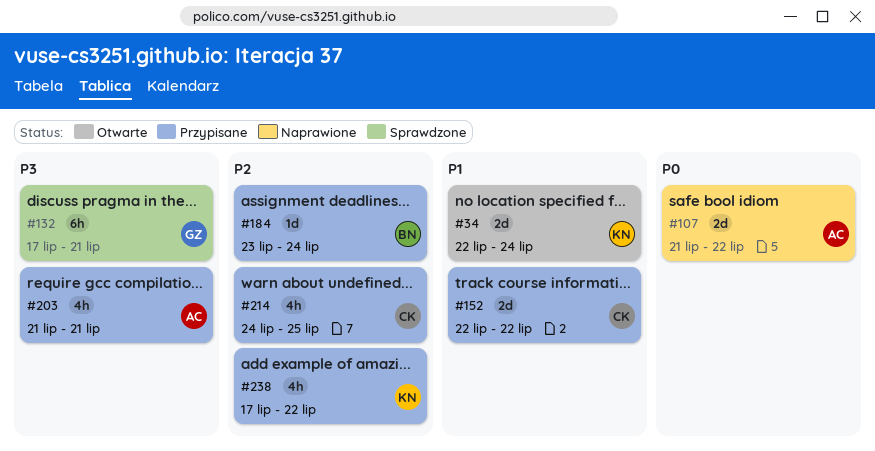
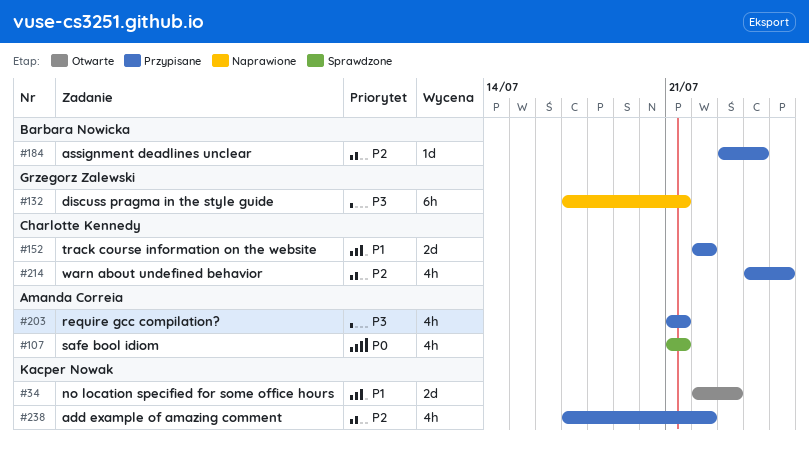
#34, due: Jul 24 -> Jul 23
#107, status: Naprawione -> Sprawdzone
#107, estimate: 2d -> 4h
#107, due: Jul 22 -> Jul 21
#132, status: Sprawdzone -> Naprawione

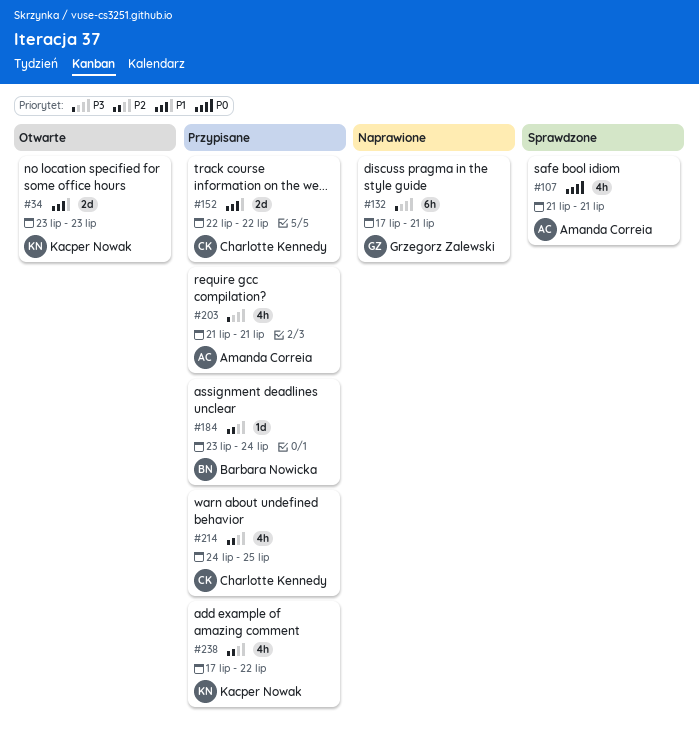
#34, start: Jul 22 -> Jul 23

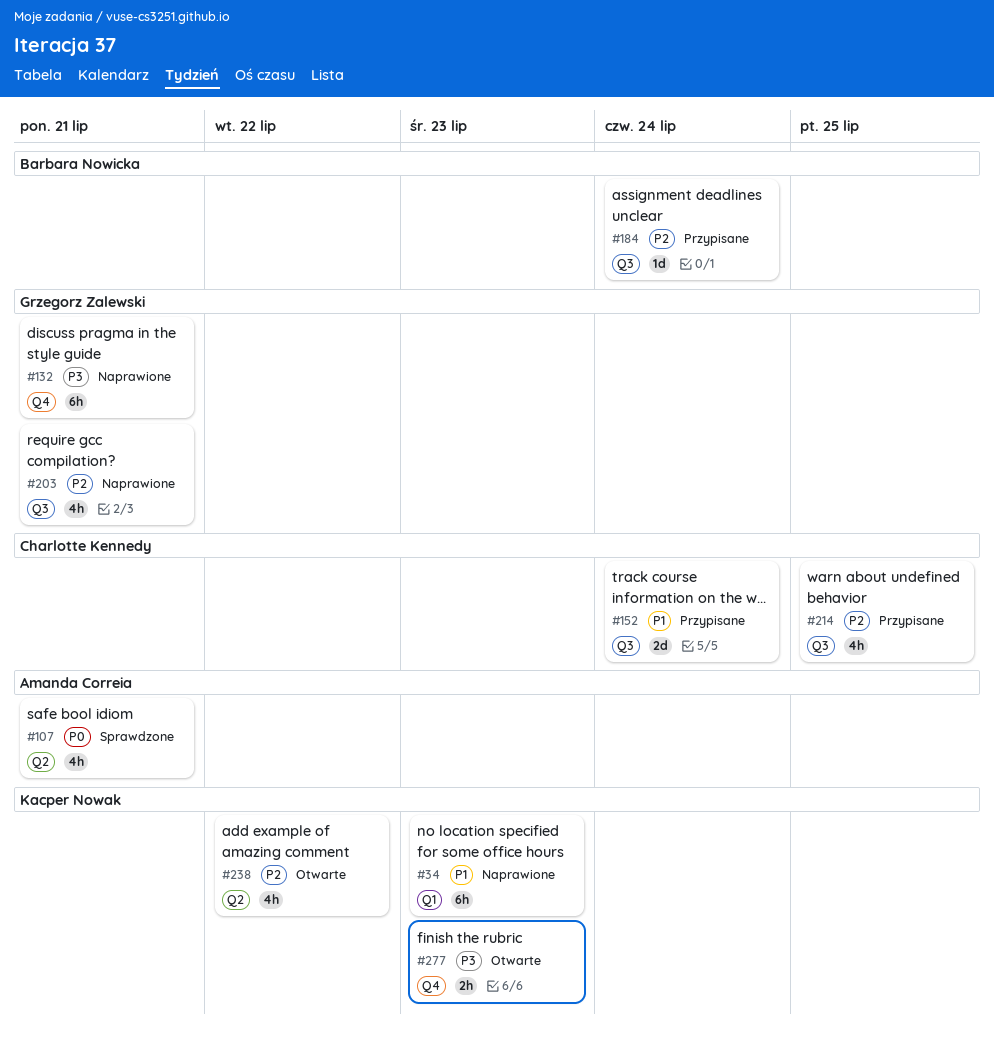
#34, status: Otwarte -> Naprawione
#34, estimate: 2d -> 6h
#152, due: Jul 22 -> Jul 24
#203, status: Przypisane -> Naprawione
#203, owner: Amanda Correia -> Grzegorz Zalewski
#203, priority: P3 -> P2
#238, status: Przypisane -> Otwarte
#277: none -> present

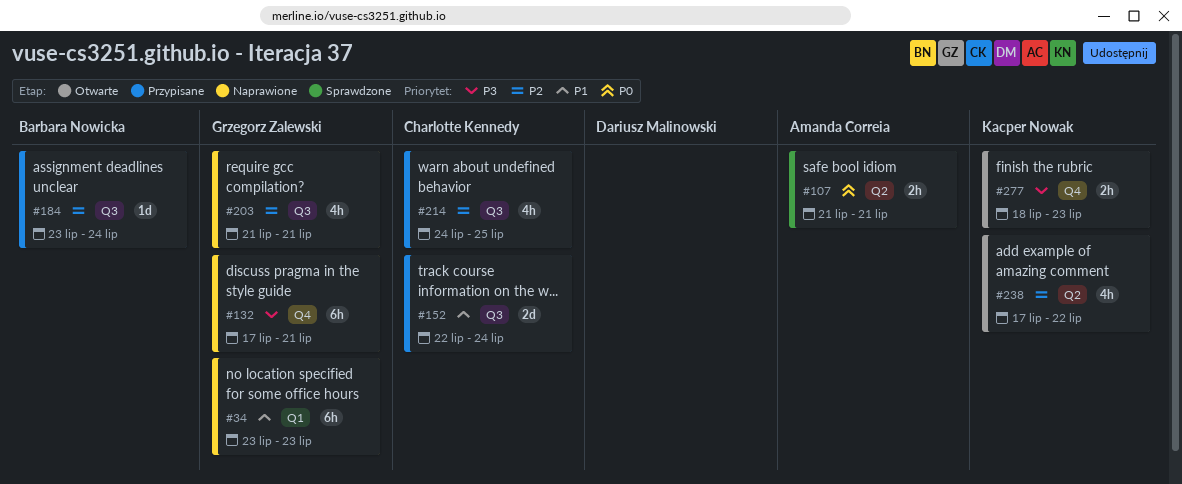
#34, owner: Kacper Nowak -> Grzegorz Zalewski
#107, estimate: 4h -> 2h

